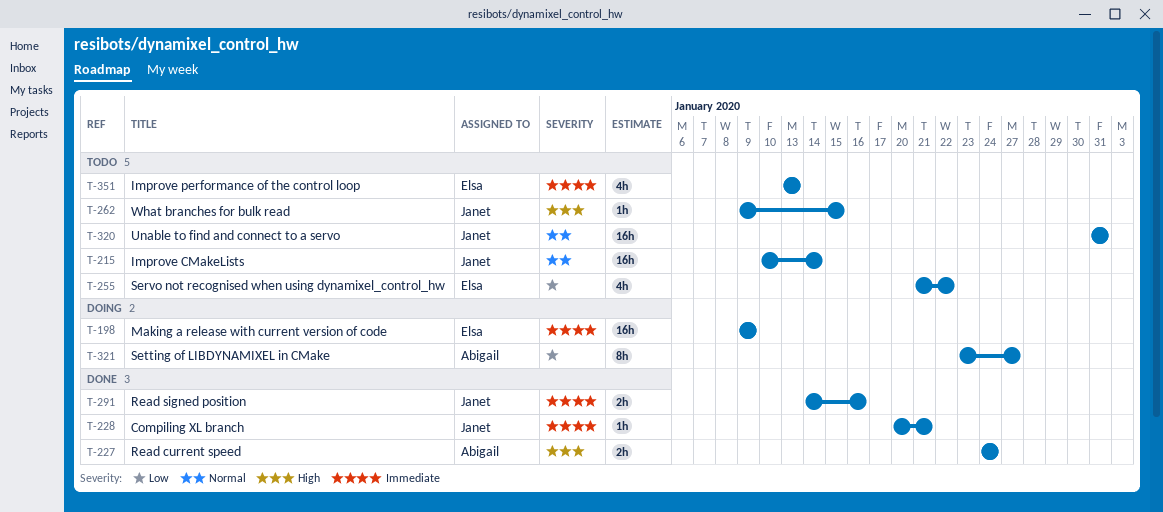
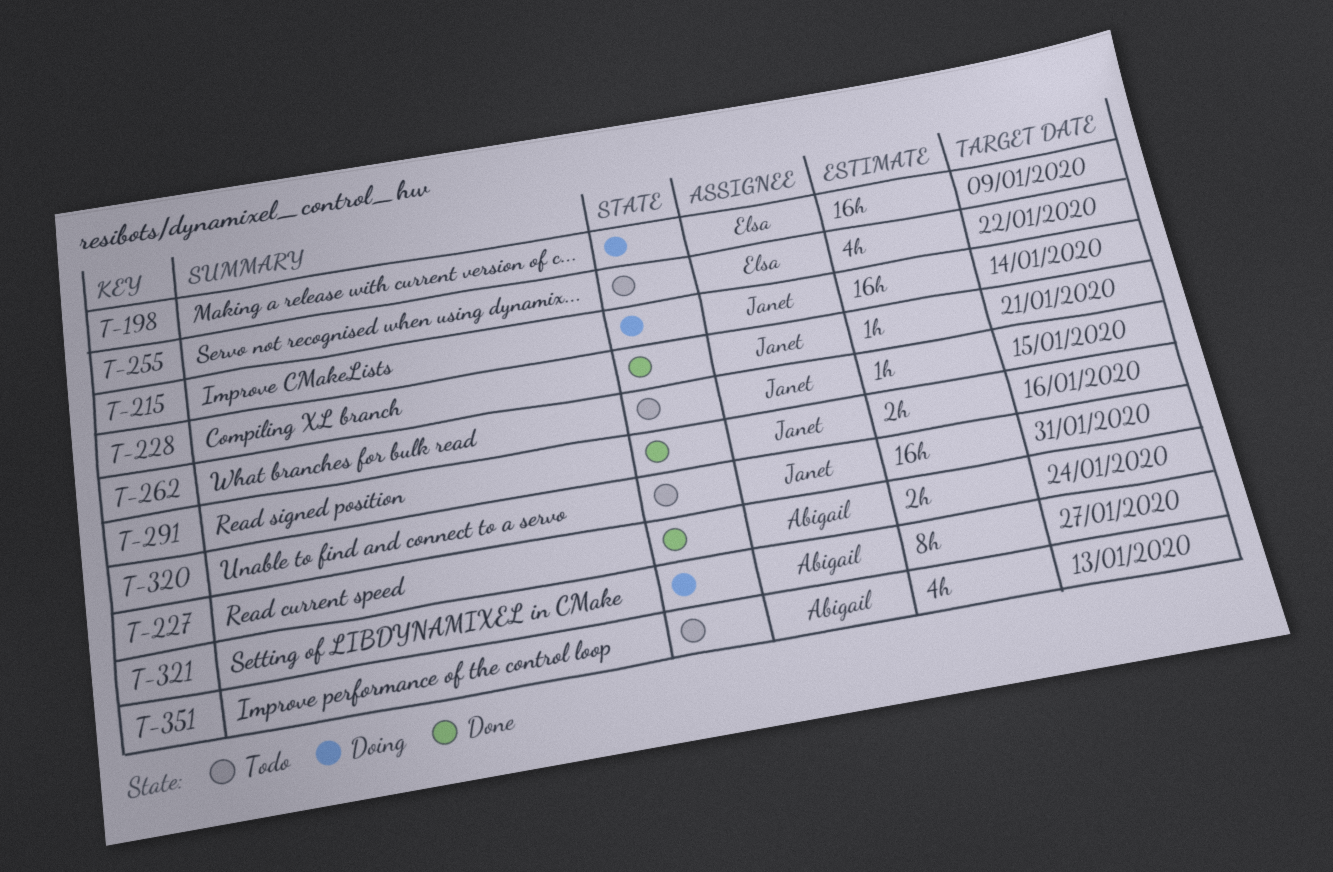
T-215, status: Todo -> Doing
T-351, owner: Elsa -> Abigail

